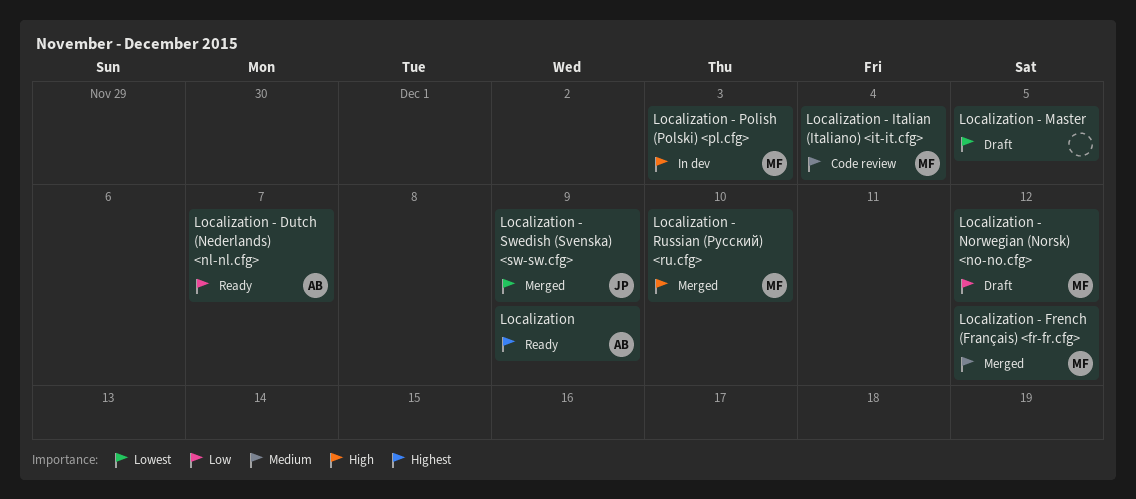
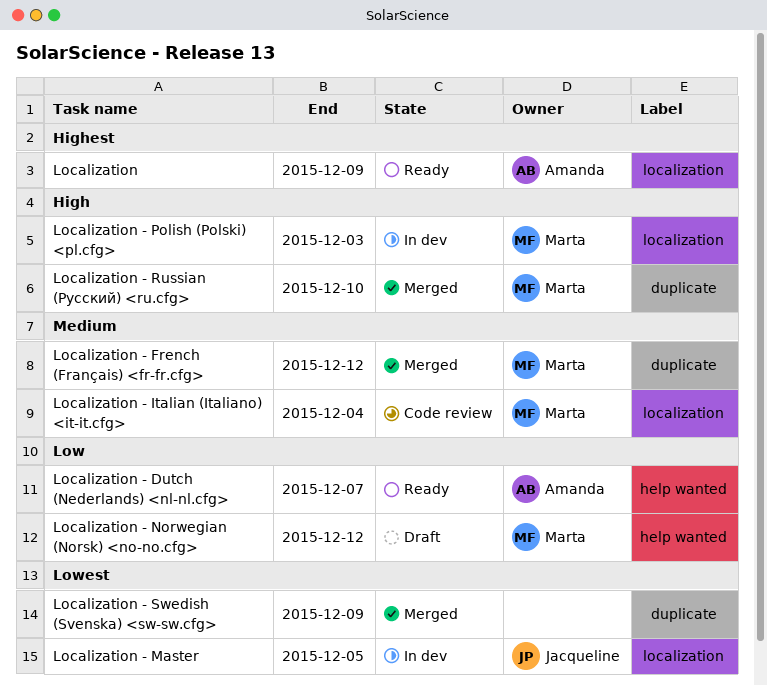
Localization - Master, status: Draft -> In dev
Localization - Master, owner: none -> Jacqueline
Localization - Swedish (Svenska) <sw-sw.cfg>, owner: Jacqueline -> none

